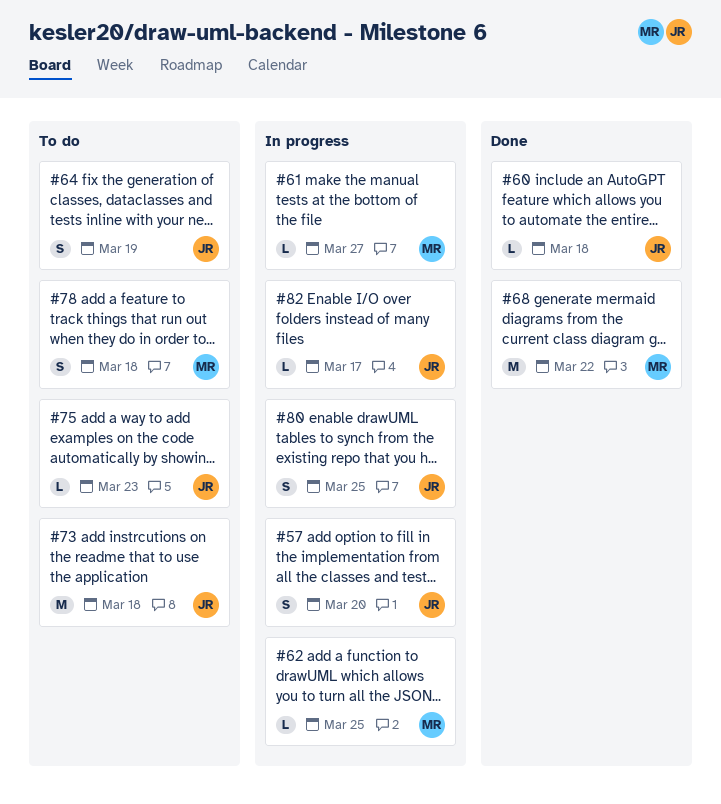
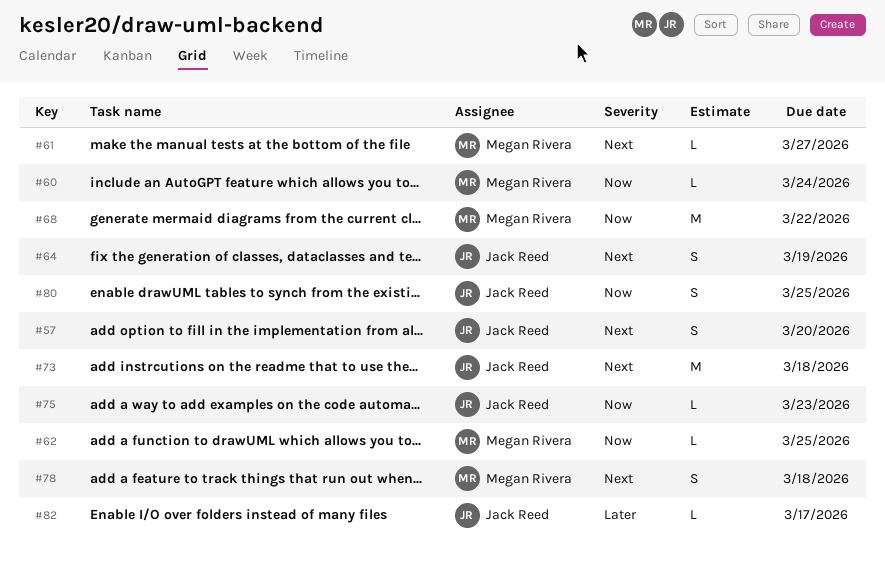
#60, owner: Jack Reed -> Megan Rivera
#60, due: Mar 18 -> Mar 24

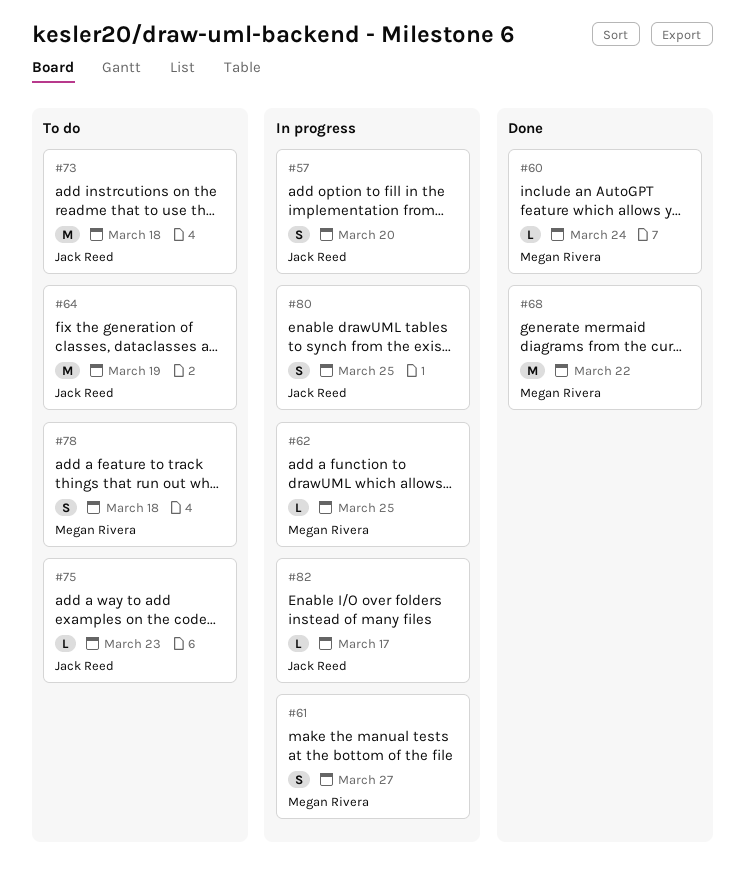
#61, estimate: L -> S
#64, estimate: S -> M

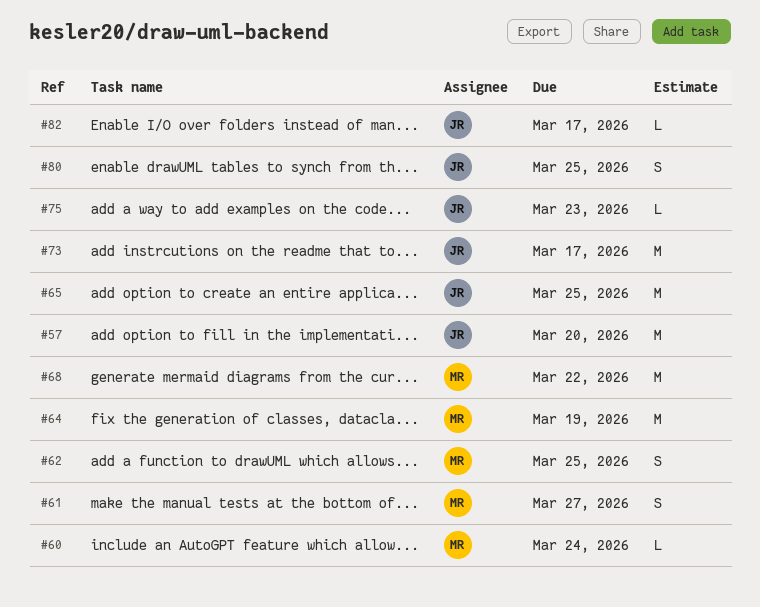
#57, estimate: S -> M
#62, estimate: L -> S
#64, owner: Jack Reed -> Megan Rivera
#65: none -> present
#73, due: Mar 18 -> Mar 17
#78: present -> none

